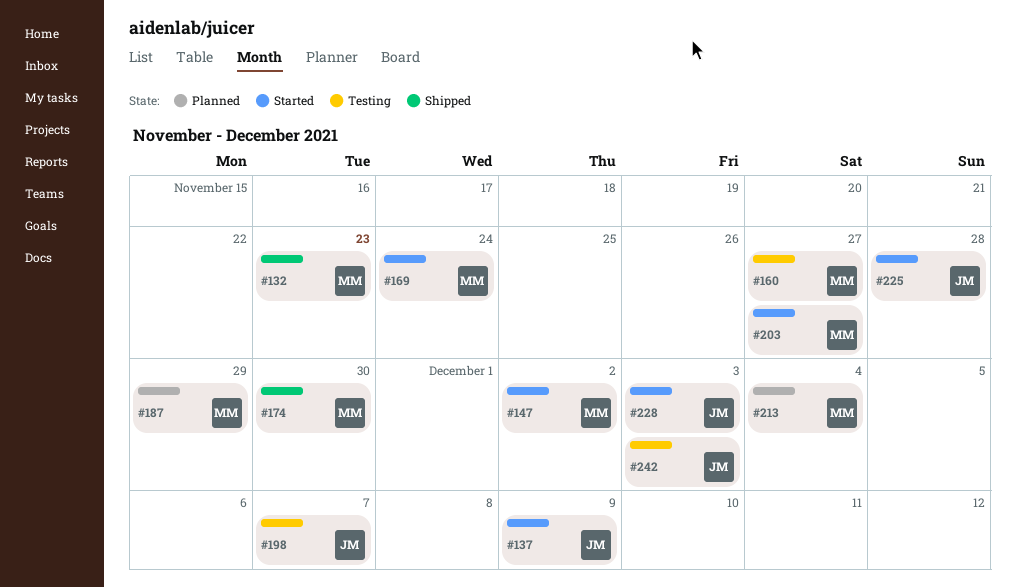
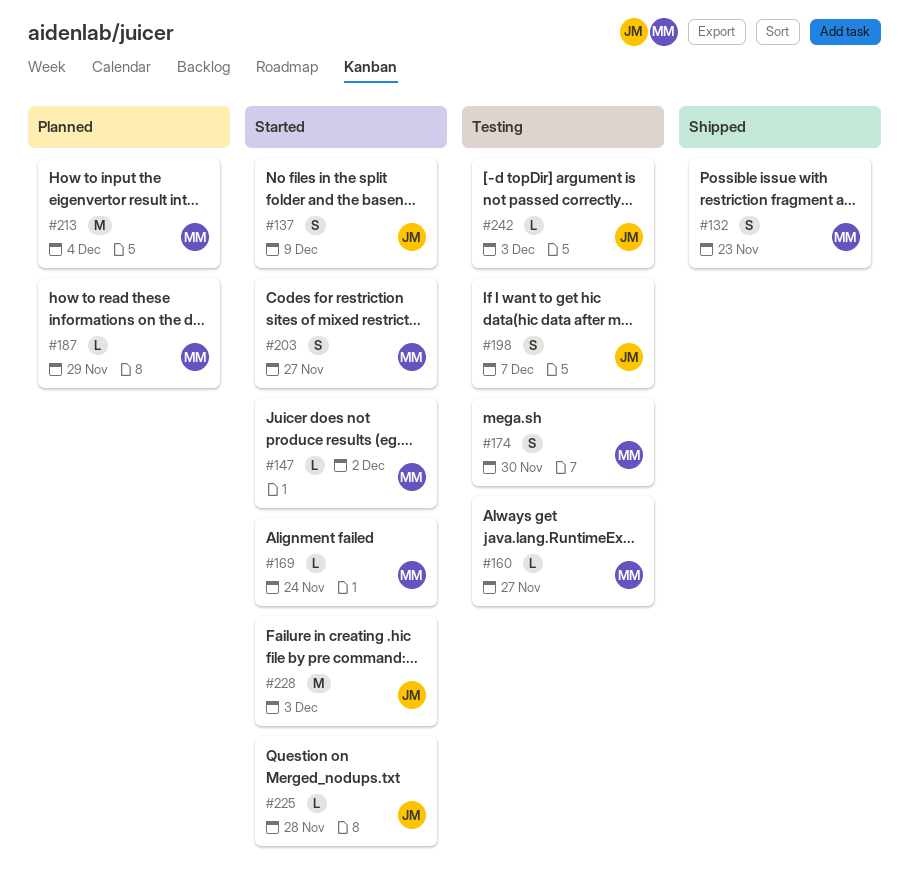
#174, status: Shipped -> Testing

